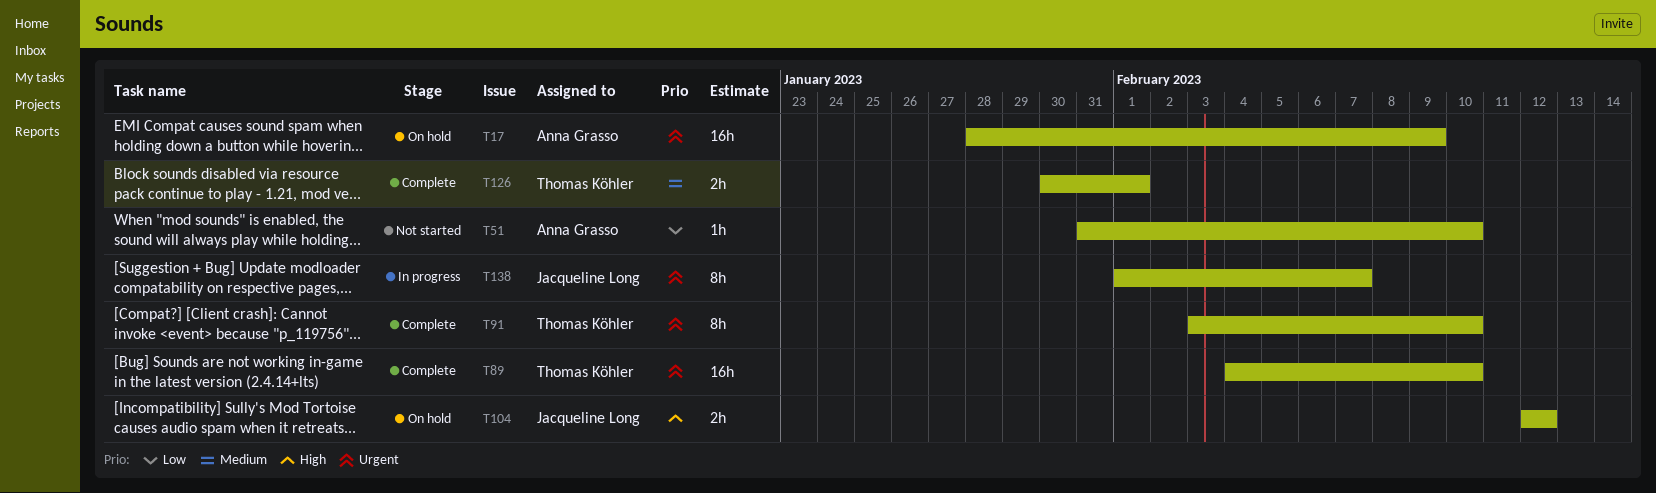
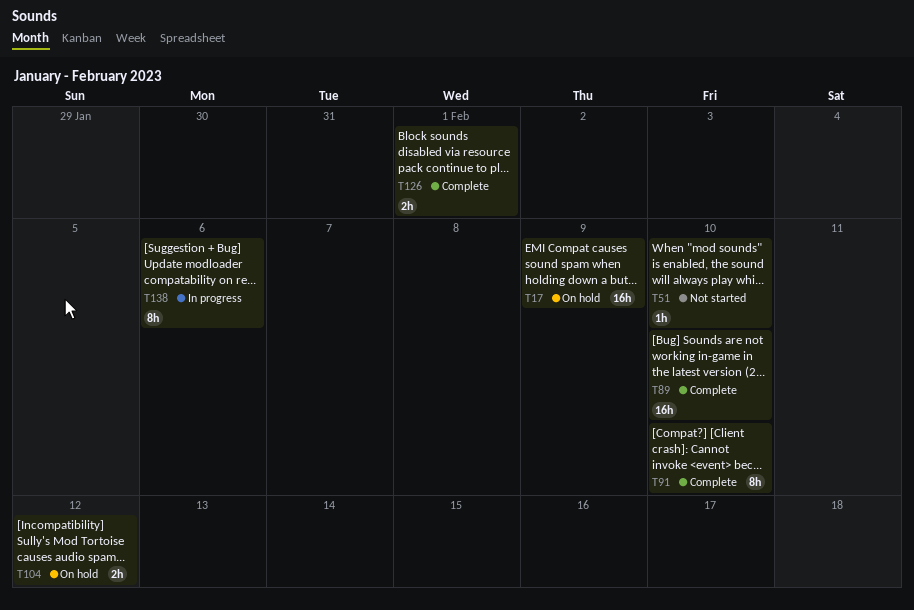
T138, due: Feb 7 -> Feb 6

